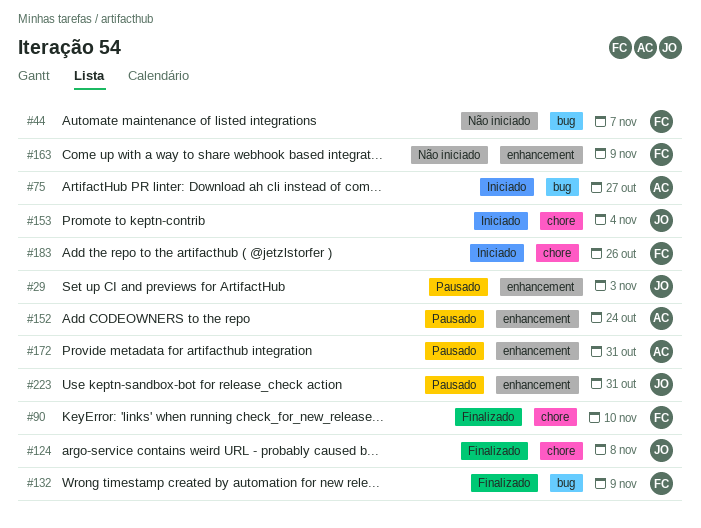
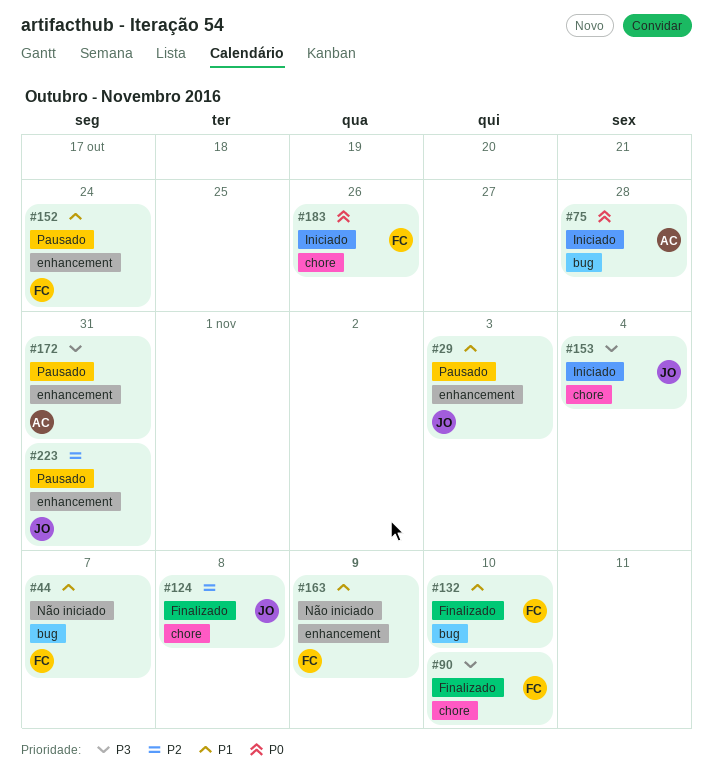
#75, due: Oct 27 -> Oct 28
#132, due: Nov 9 -> Nov 10
#152, owner: AC -> FC

